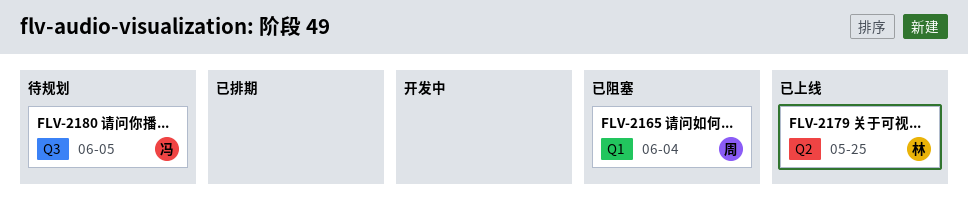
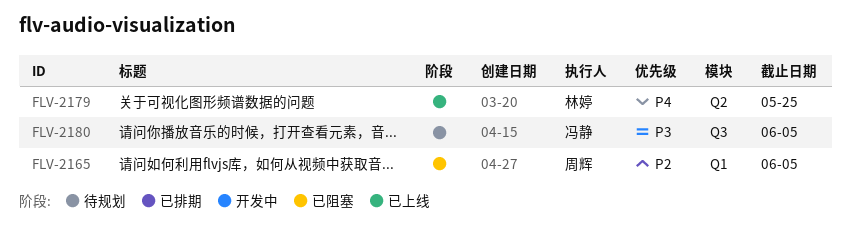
FLV-2165, due: Jun 4 -> Jun 5

